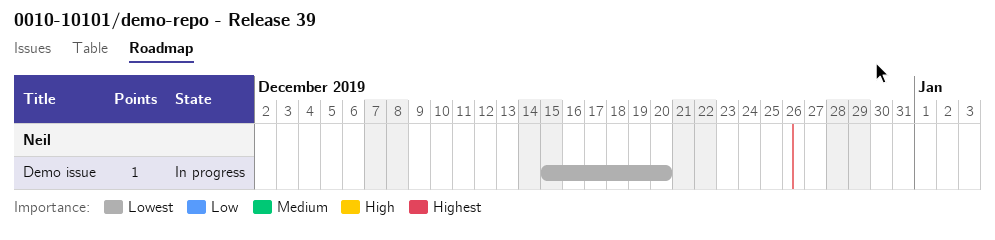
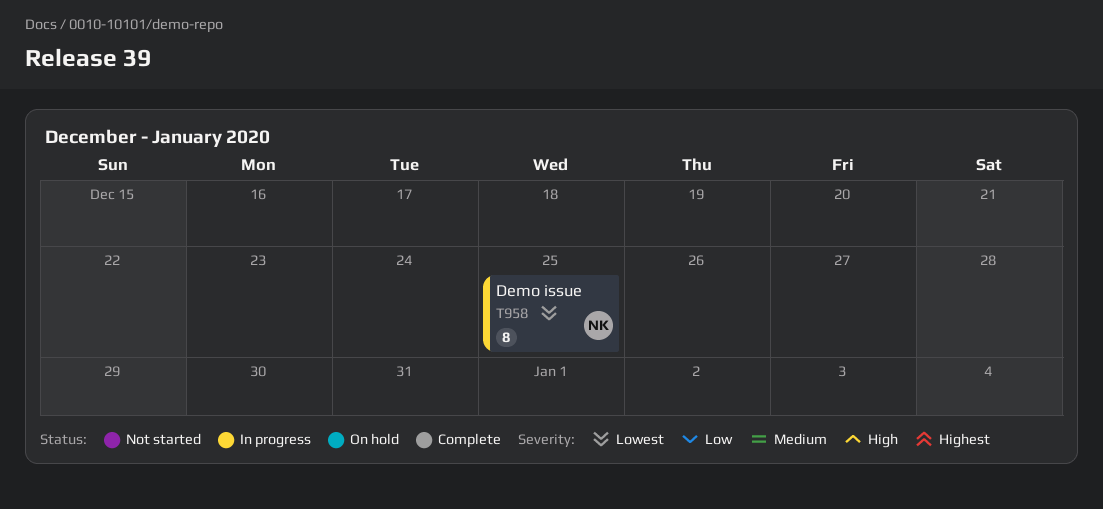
Demo issue, estimate: 1 -> 8
Demo issue, due: Dec 20 -> Dec 25

